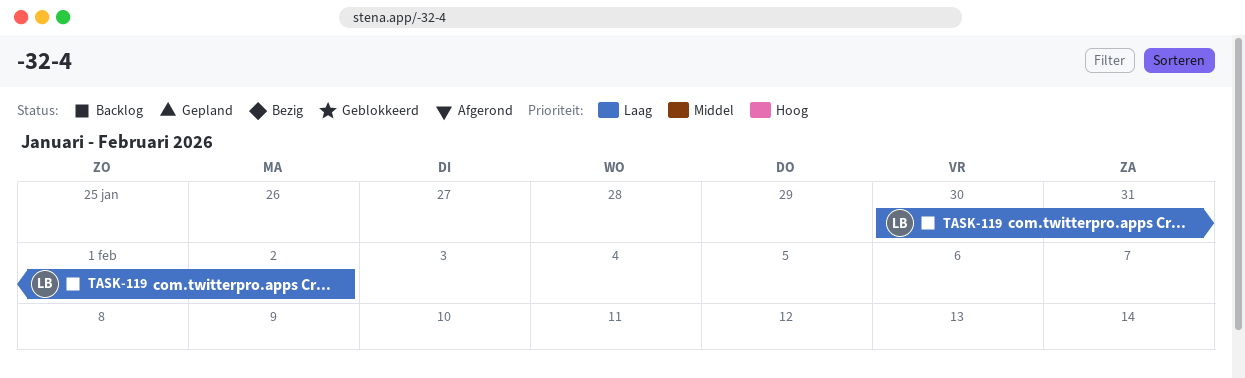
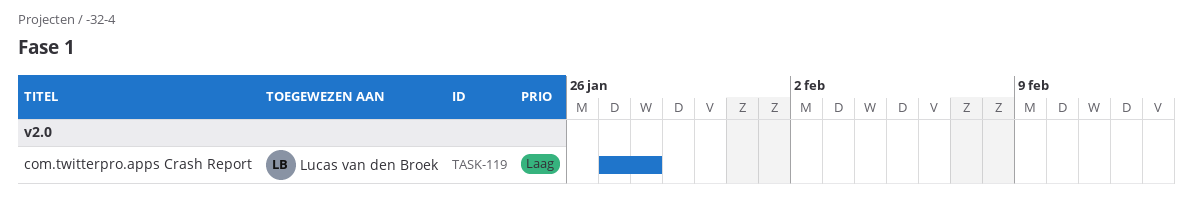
TASK-119, start: Jan 30 -> Jan 27
TASK-119, due: Feb 2 -> Jan 28

